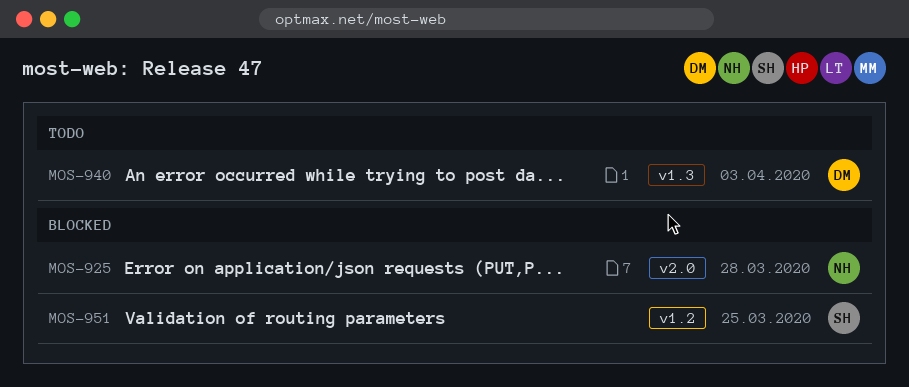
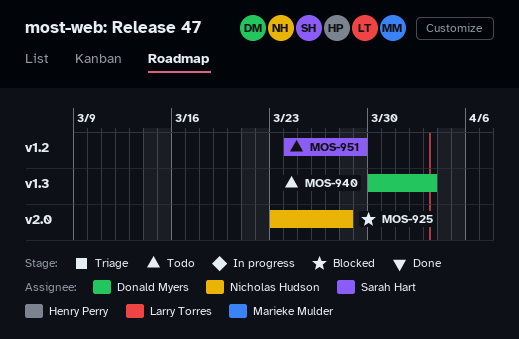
MOS-951, status: Blocked -> Todo
MOS-951, due: Mar 25 -> Mar 29

